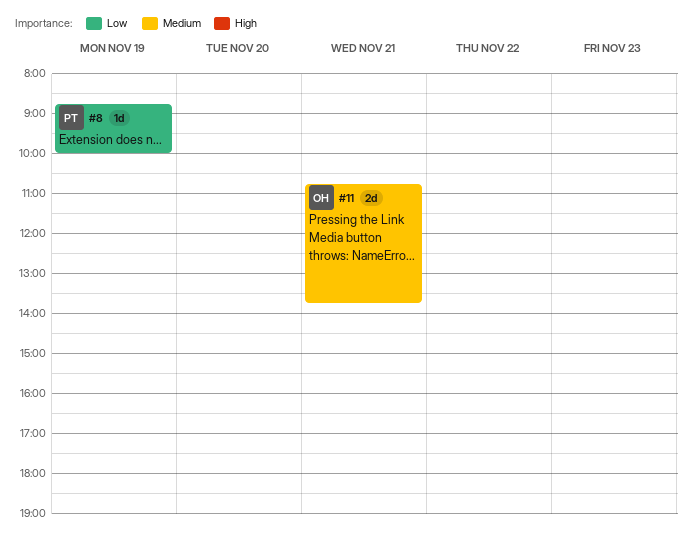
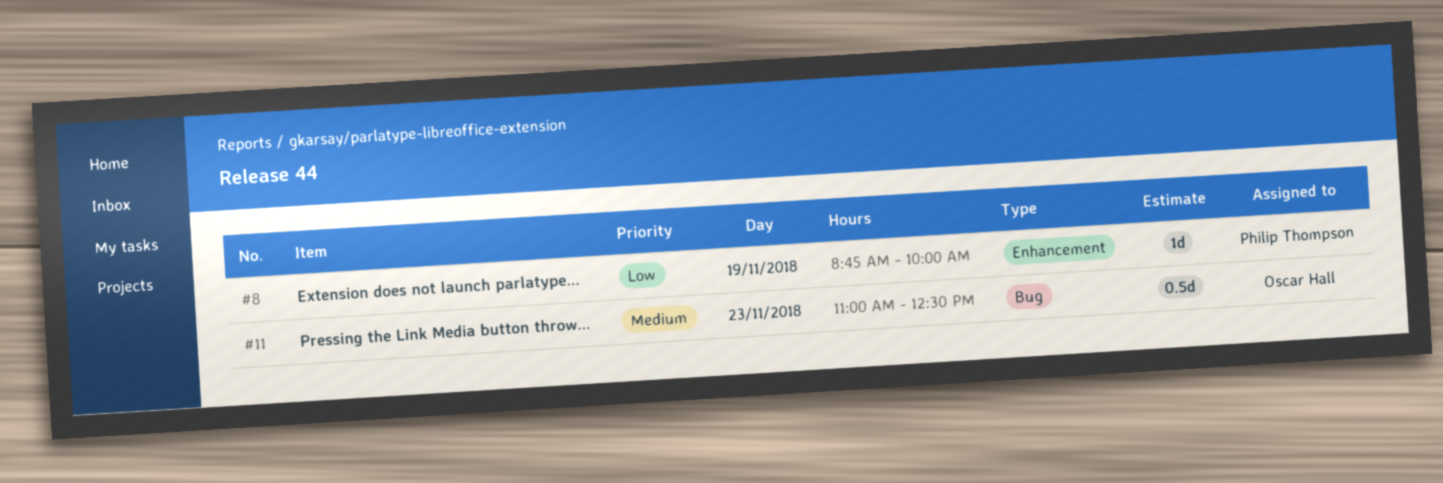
#11, estimate: 2d -> 0.5d
#11, day: Nov 21 -> Nov 23
#11, begins: 10:45 -> 11:00
#11, ends: 13:45 -> 12:30

